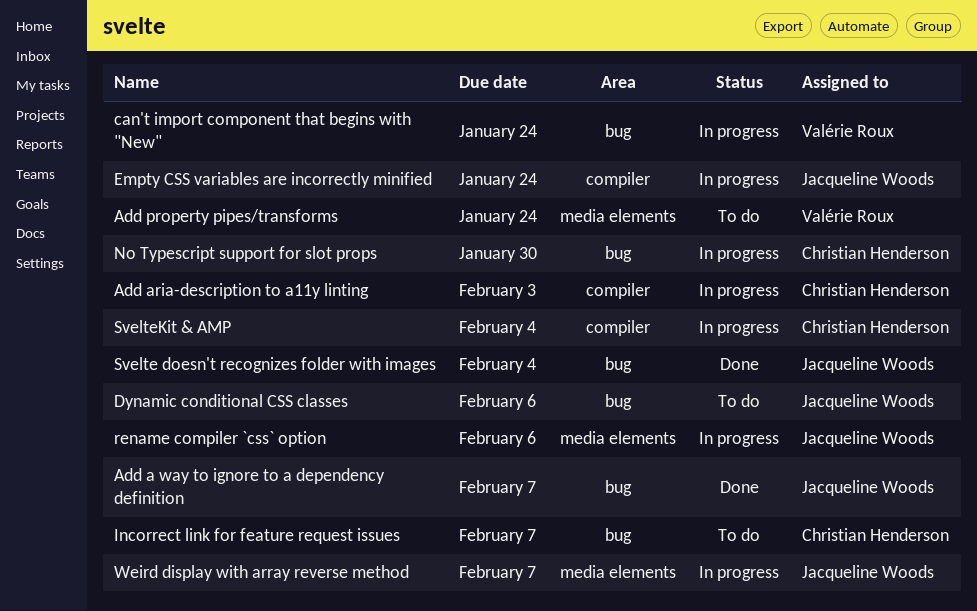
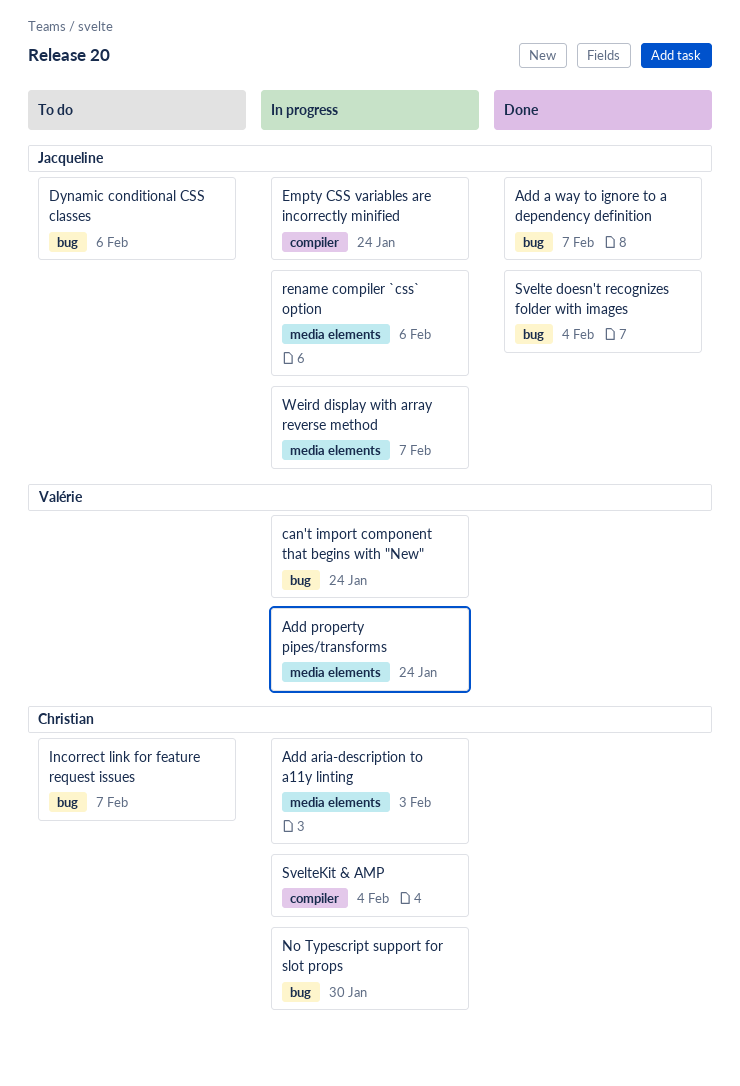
Add aria-description to a11y linting, label: compiler -> media elements
Add property pipes/transforms, status: To do -> In progress

